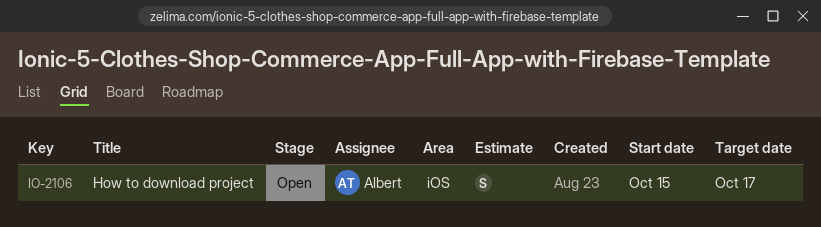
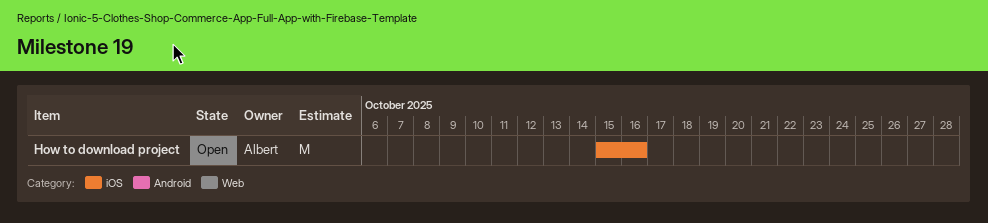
How to download project, estimate: S -> M
How to download project, due: Oct 17 -> Oct 16

